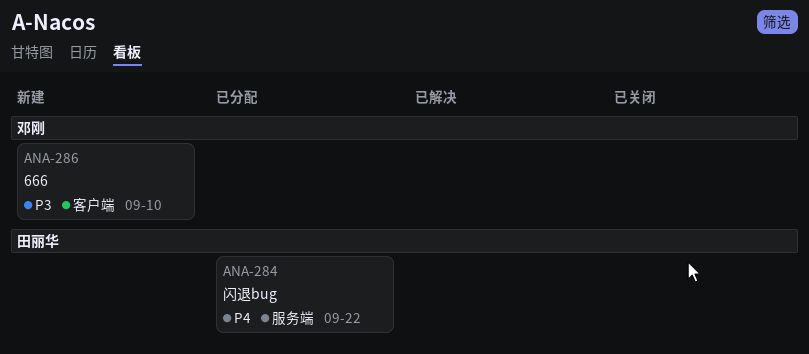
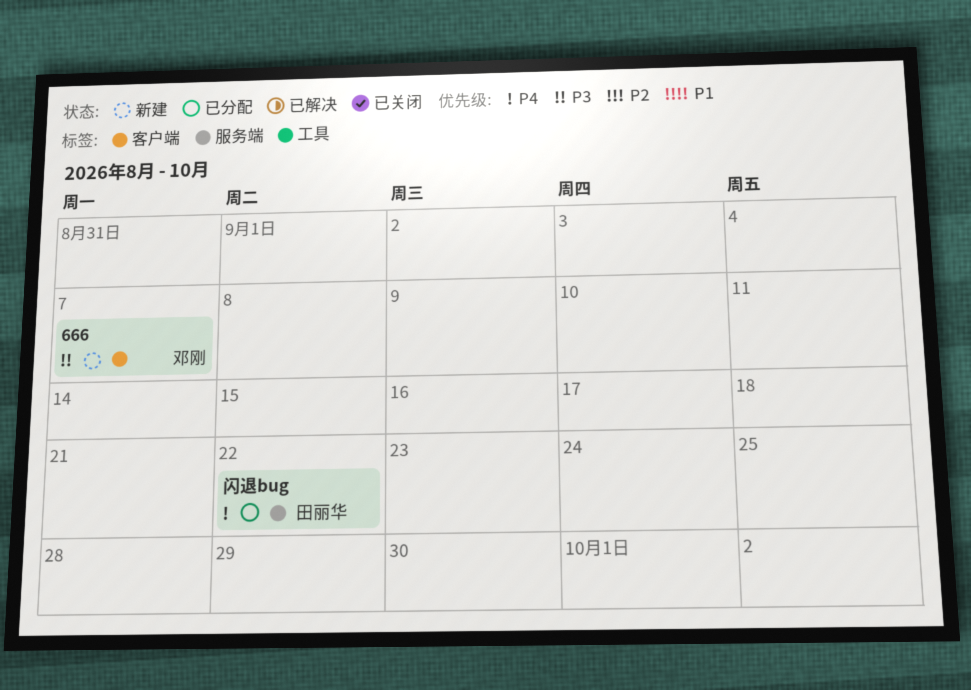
666, due: Sep 10 -> Sep 7

